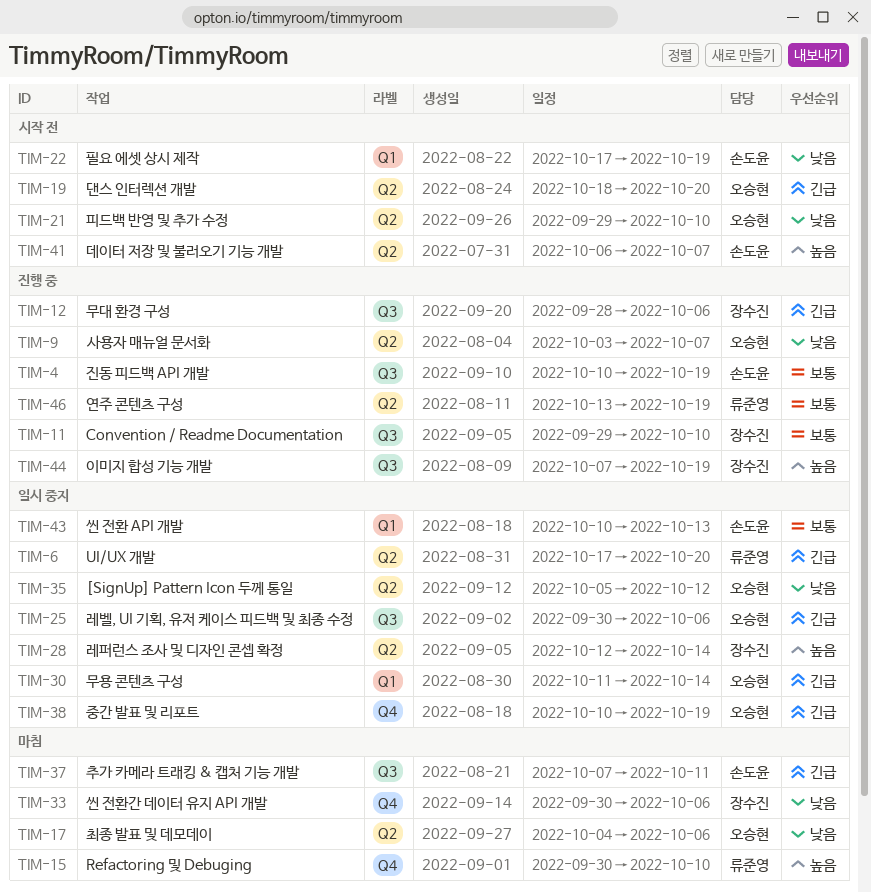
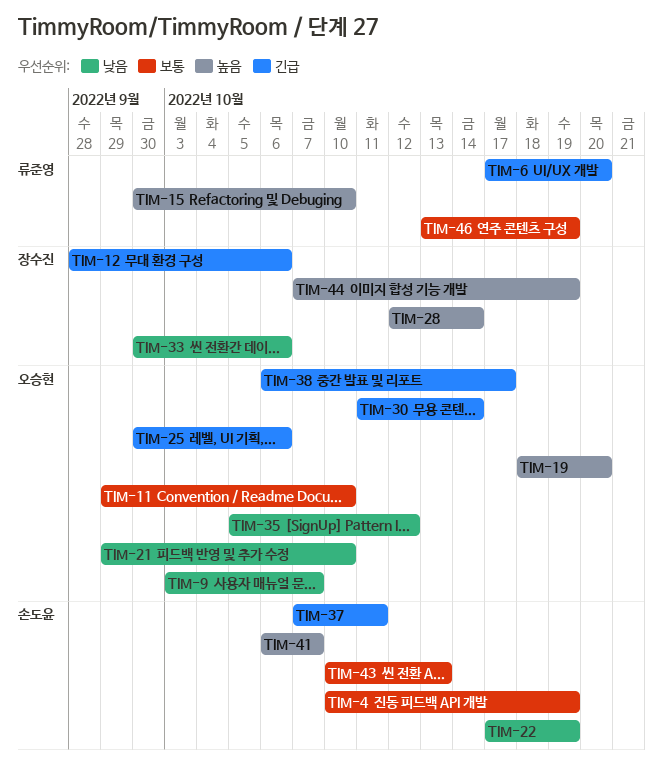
TIM-11, owner: 장수진 -> 오승현
TIM-17: present -> none
TIM-19, priority: 긴급 -> 높음
TIM-38, start: Oct 10 -> Oct 6
TIM-38, due: Oct 19 -> Oct 17

